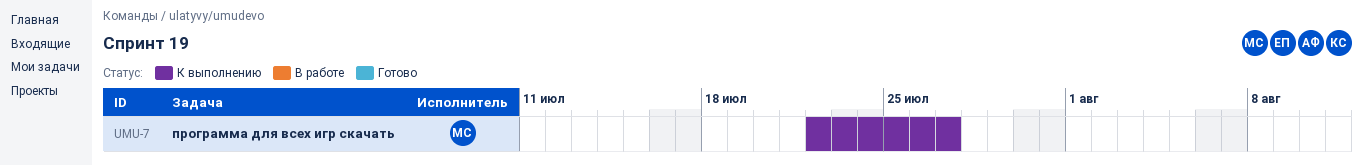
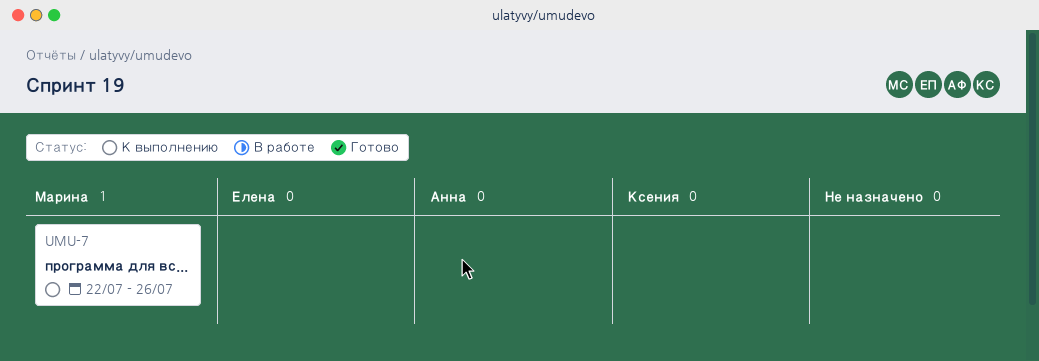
UMU-7, due: Jul 27 -> Jul 26

